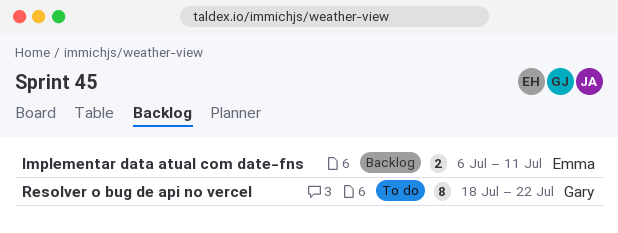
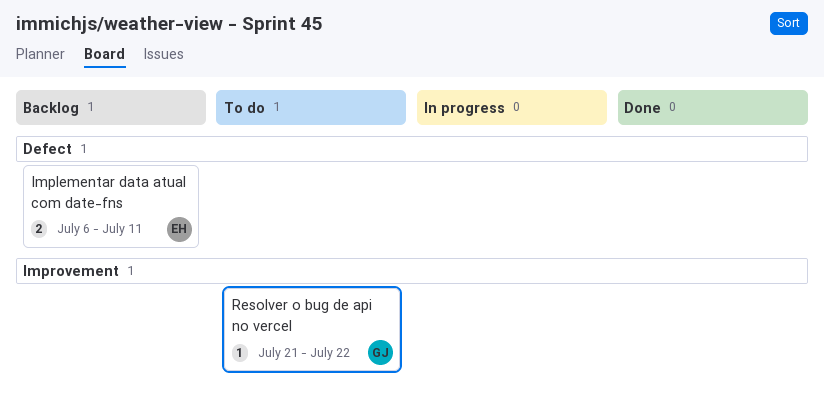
Resolver o bug de api no vercel, estimate: 8 -> 1
Resolver o bug de api no vercel, start: Jul 18 -> Jul 21

